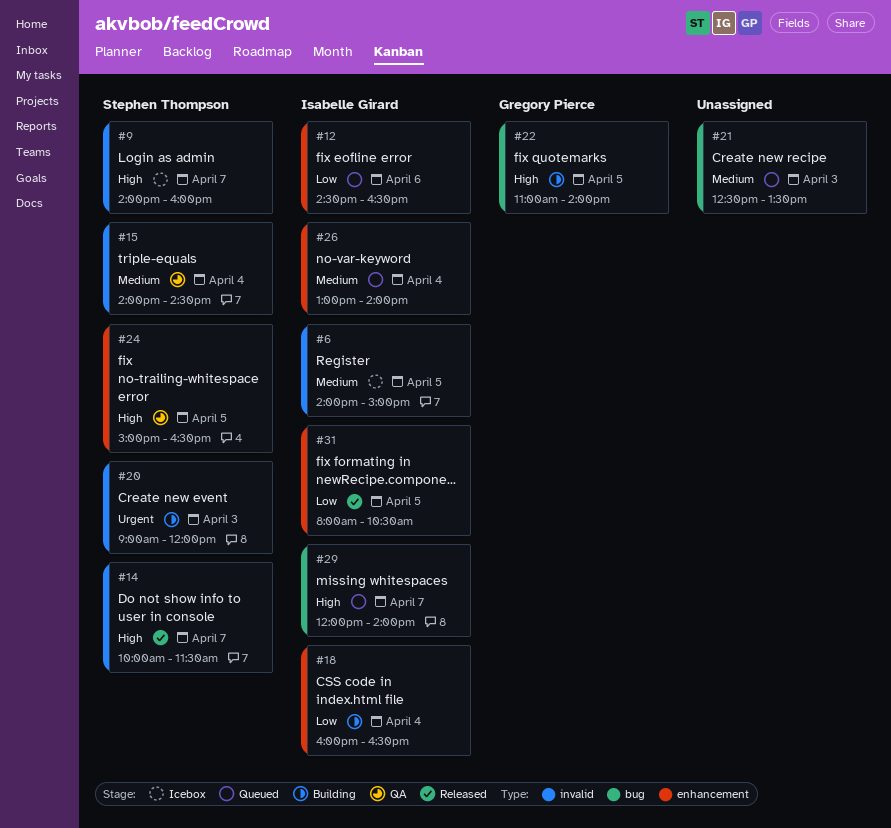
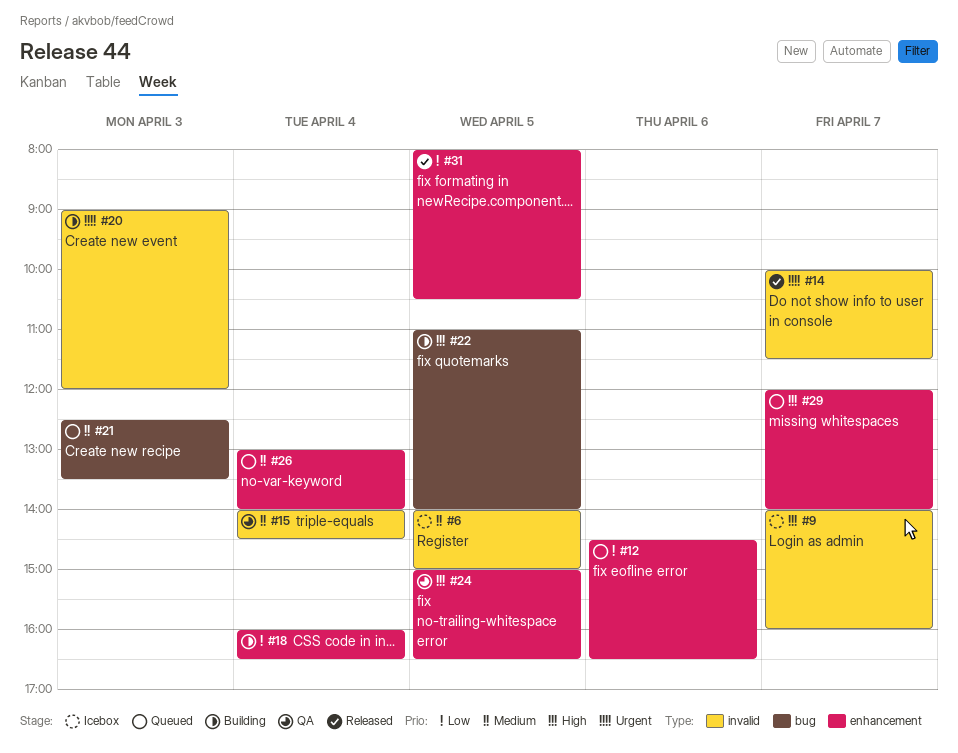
#14, priority: High -> Urgent
#29, label: bug -> enhancement

